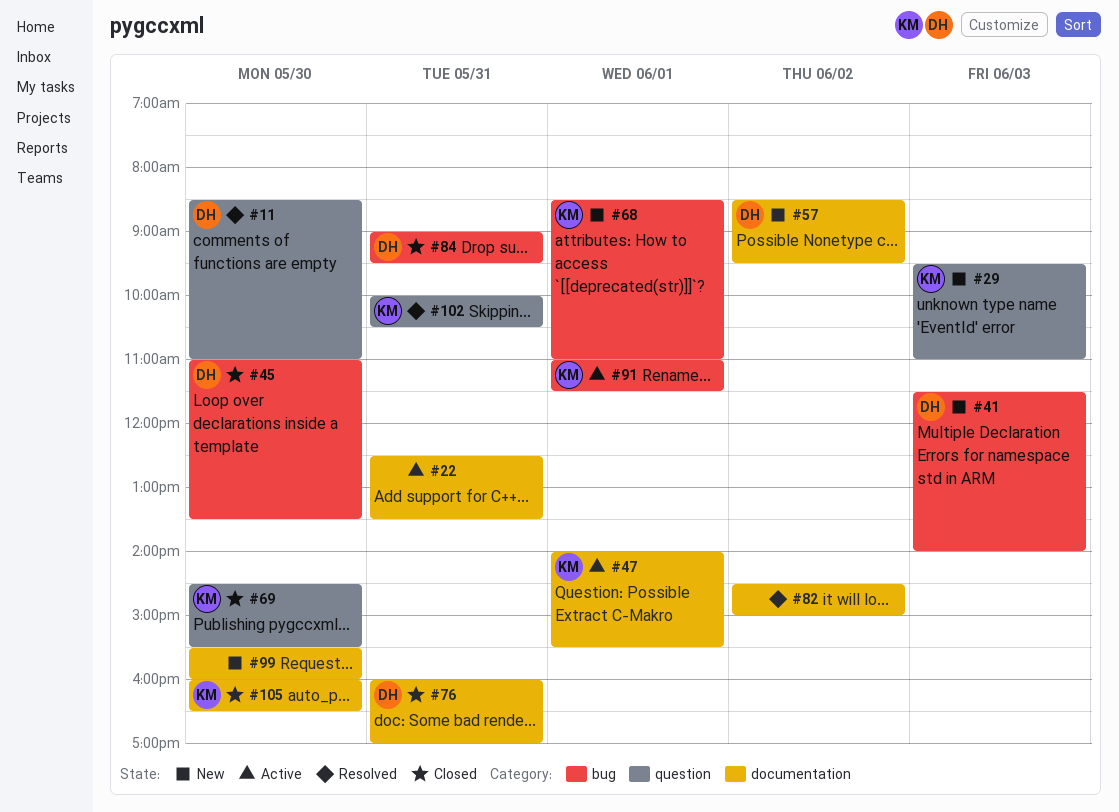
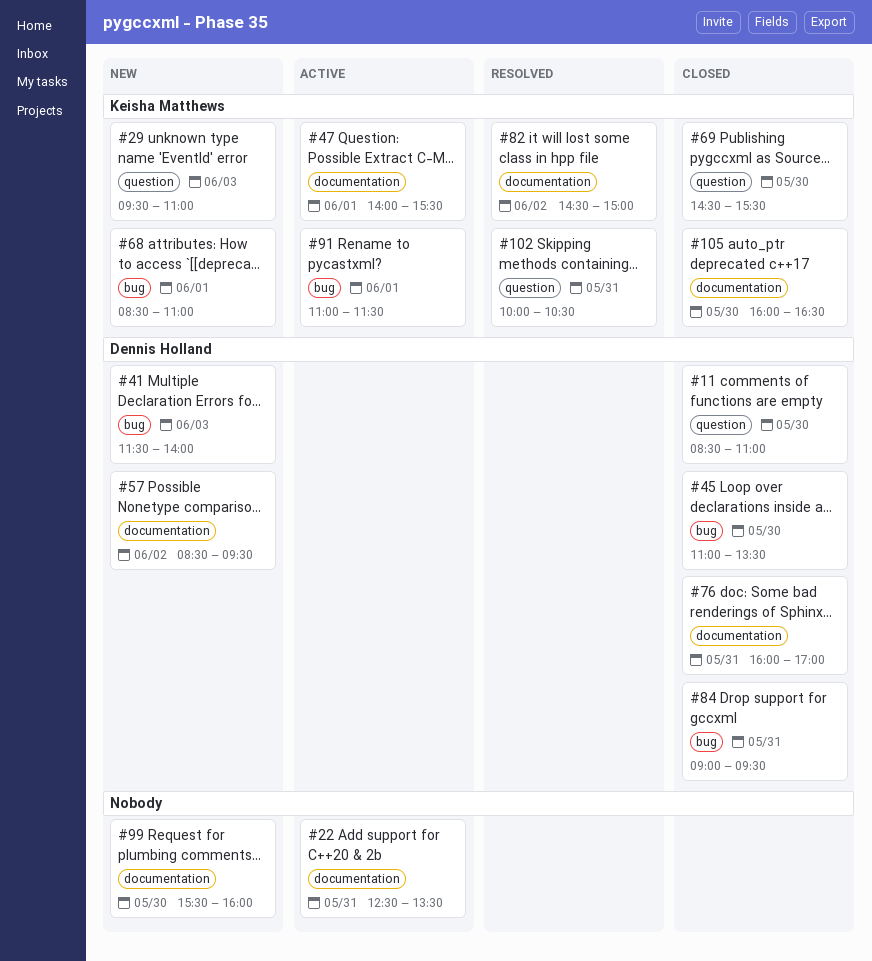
#11, status: Resolved -> Closed
#82, owner: none -> Keisha Matthews

